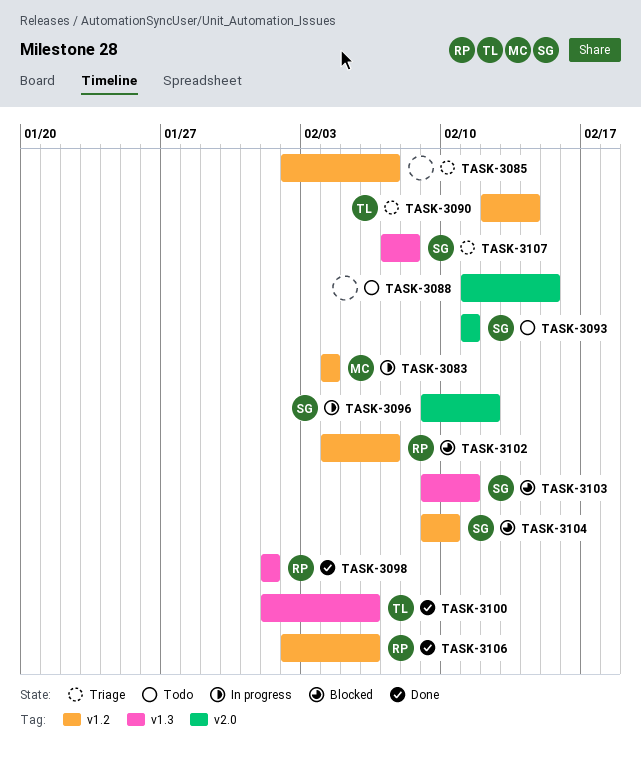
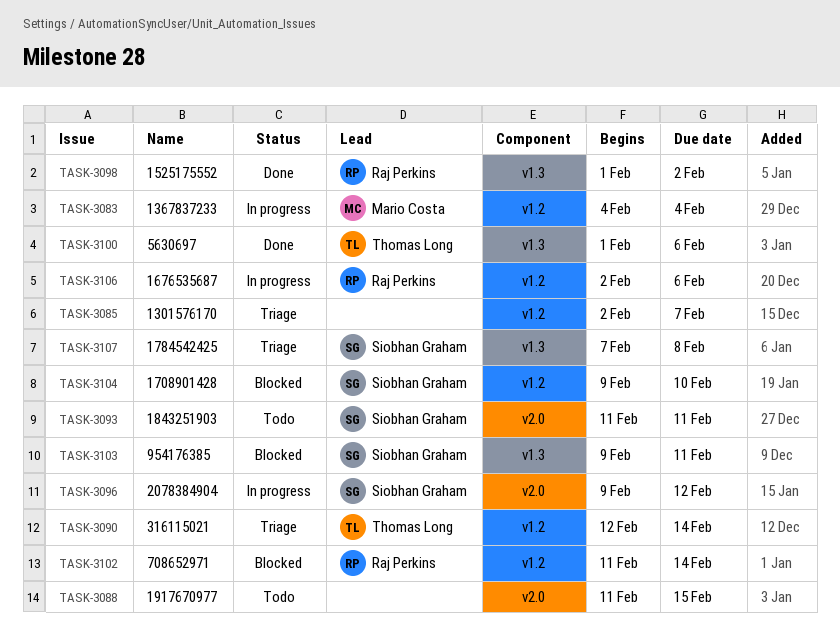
TASK-3098, due: Feb 1 -> Feb 2
TASK-3102, start: Feb 4 -> Feb 11
TASK-3102, due: Feb 7 -> Feb 14
TASK-3106, status: Done -> In progress

